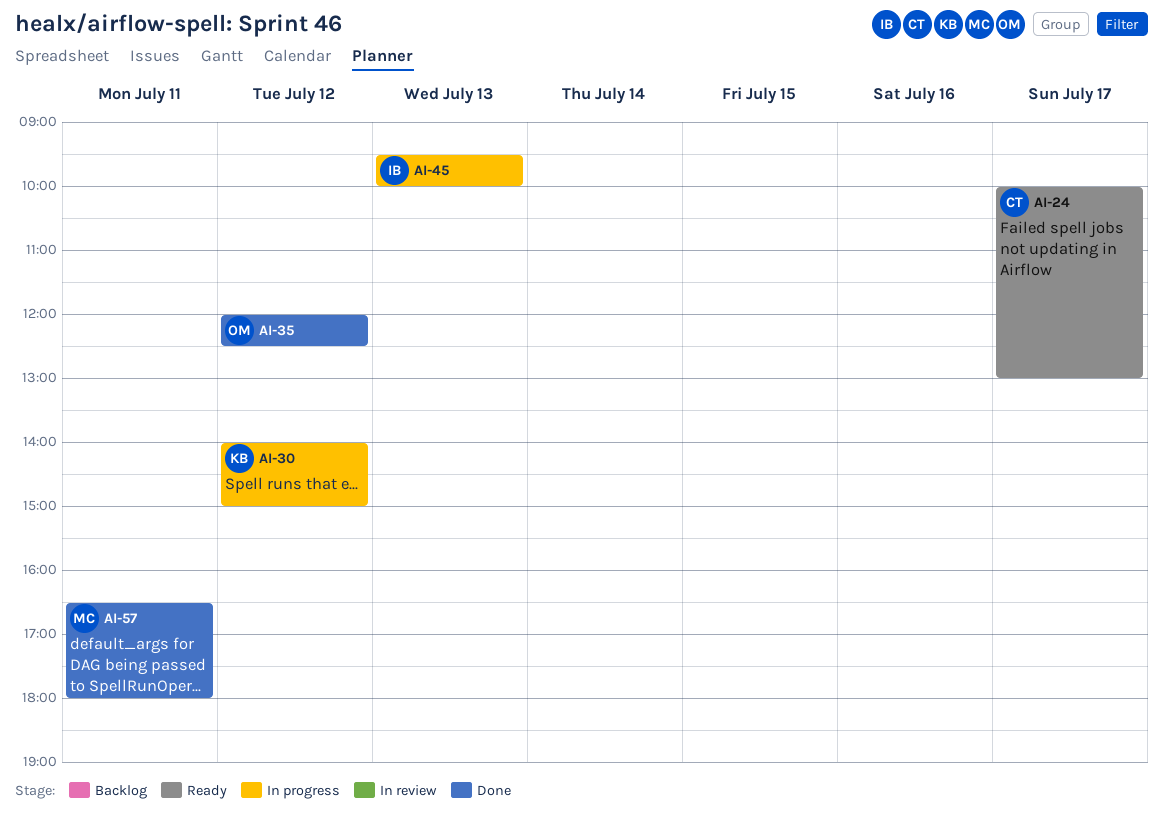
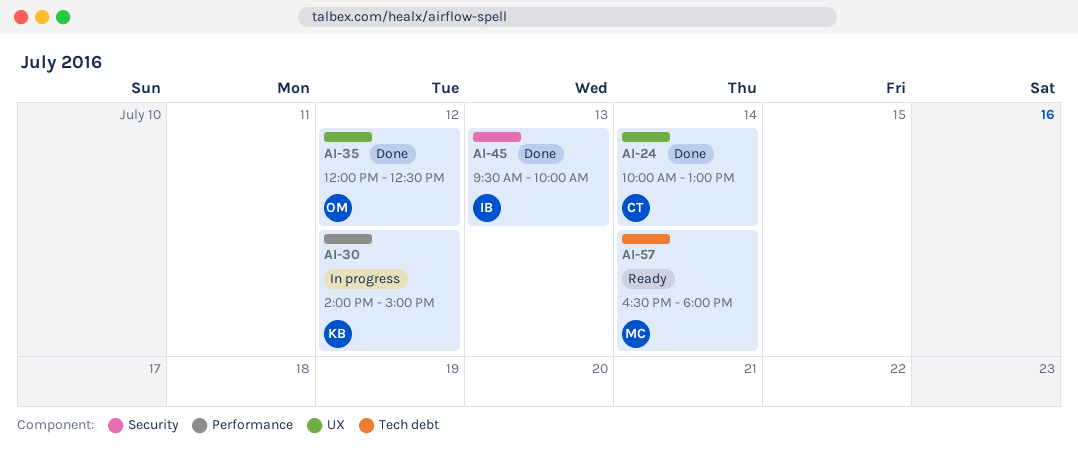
AI-24, status: Ready -> Done
AI-24, day: Jul 17 -> Jul 14
AI-45, status: In progress -> Done
AI-57, status: Done -> Ready
AI-57, day: Jul 11 -> Jul 14

